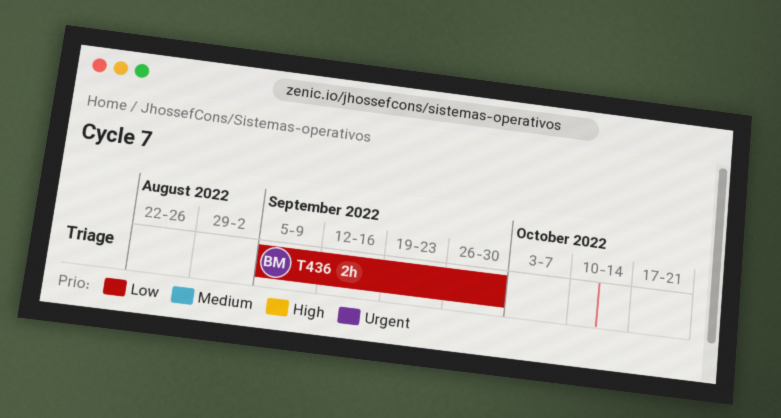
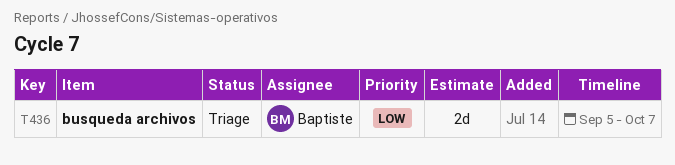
T436, estimate: 2h -> 2d
T436, due: Sep 30 -> Oct 7

